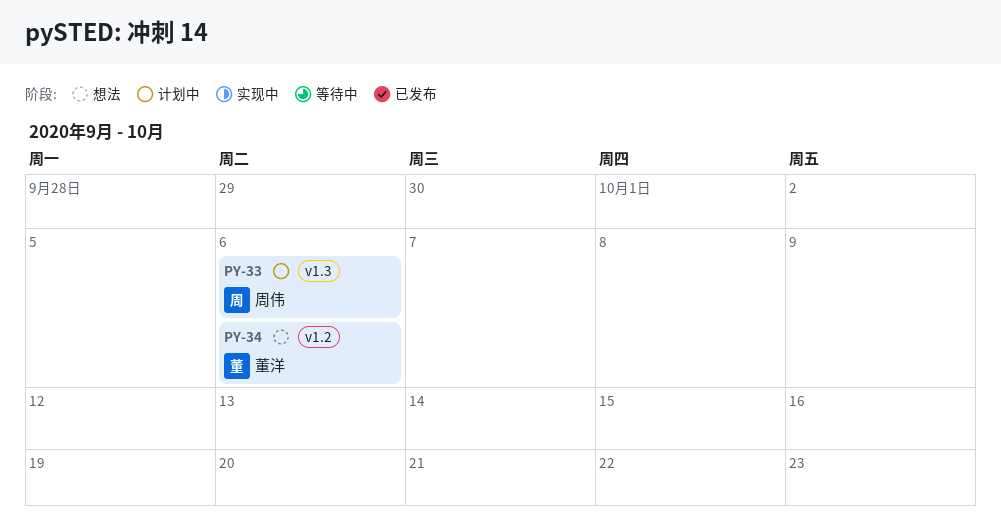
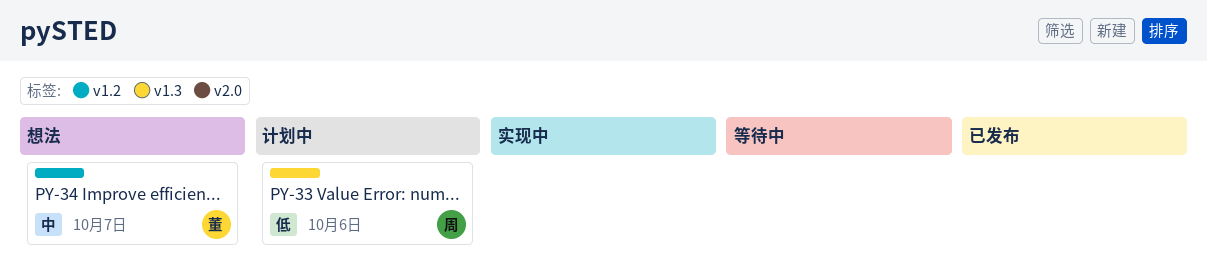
PY-34, due: Oct 6 -> Oct 7

